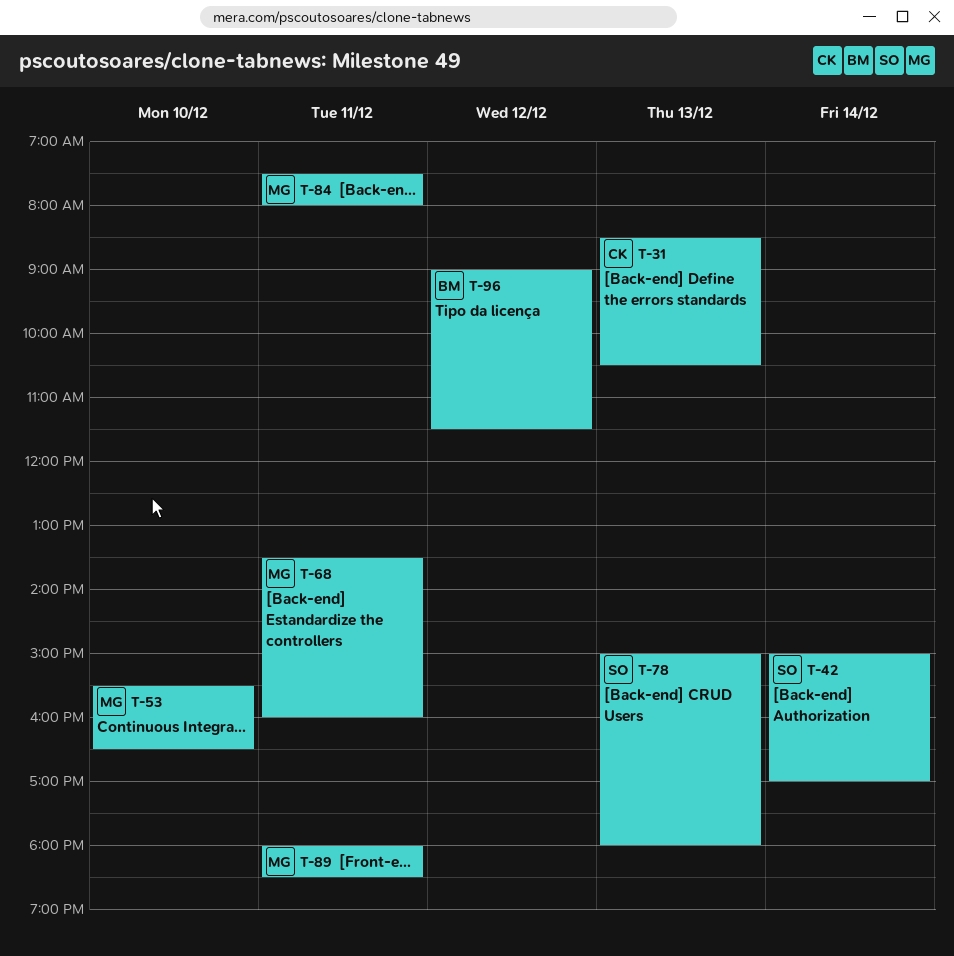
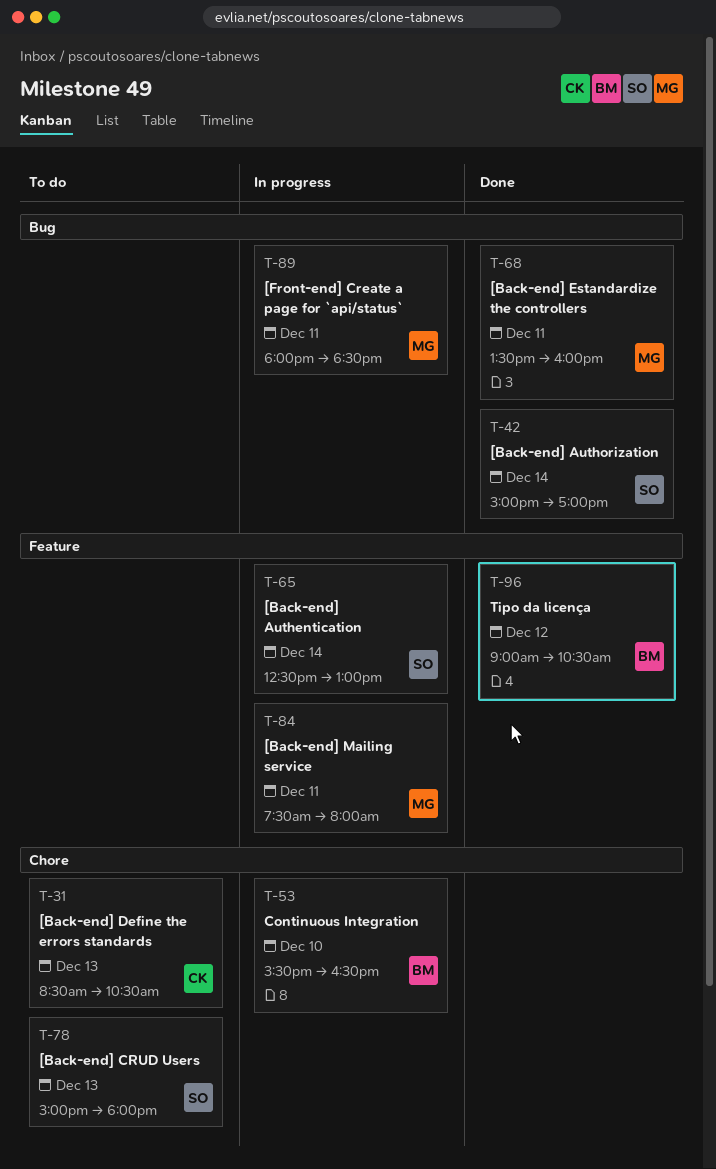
T-53, owner: MG -> BM
T-65: none -> present
T-96, ends: 11:30 -> 10:30

